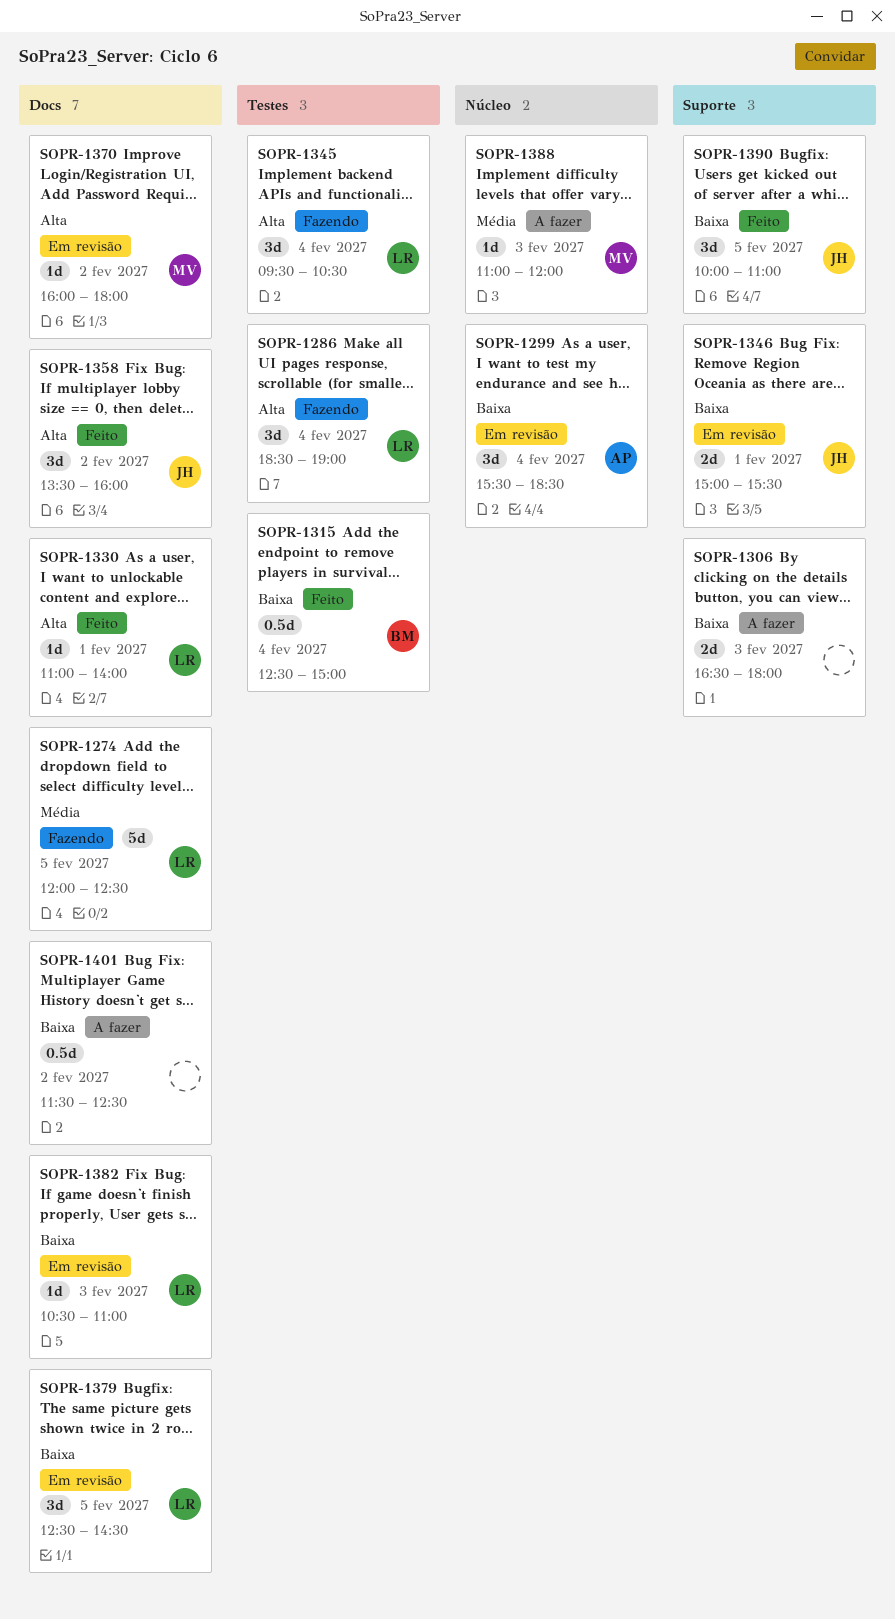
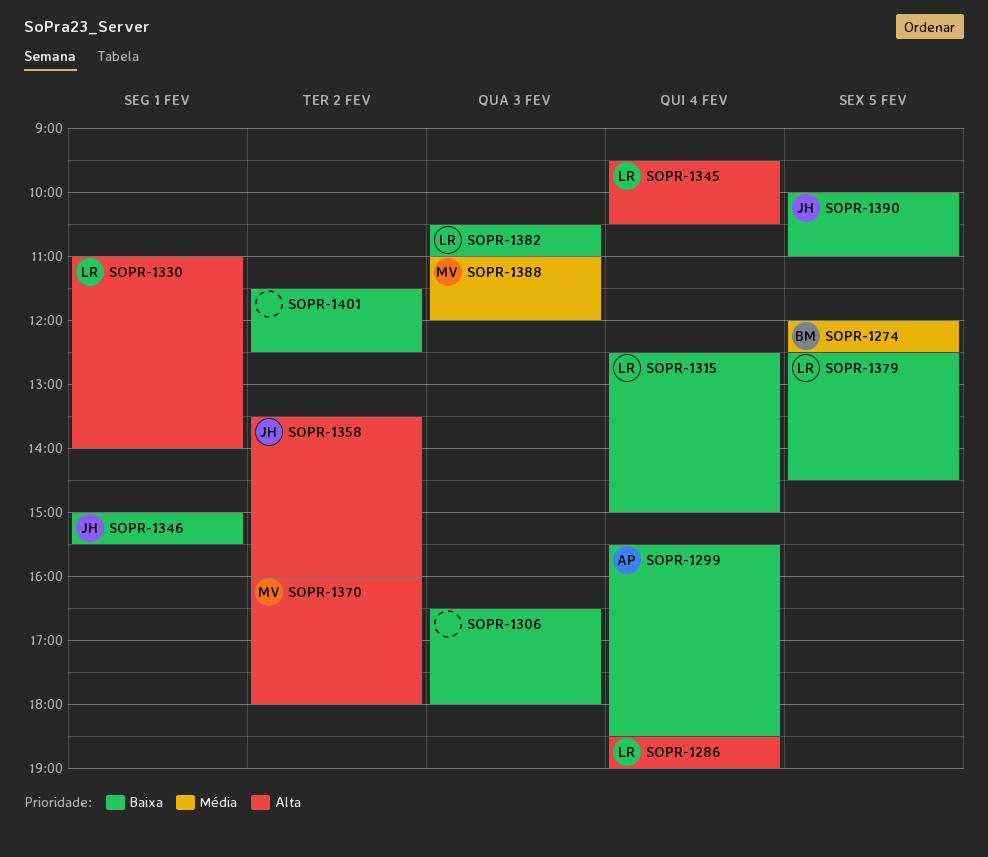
SOPR-1274, owner: LR -> BM
SOPR-1315, owner: BM -> LR

